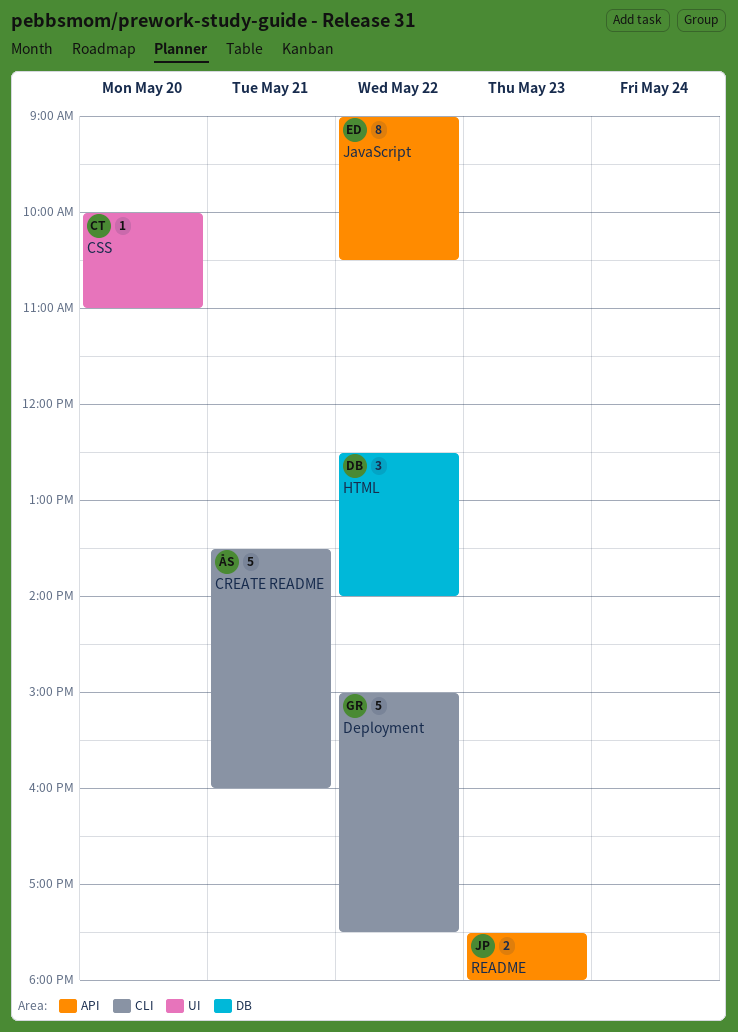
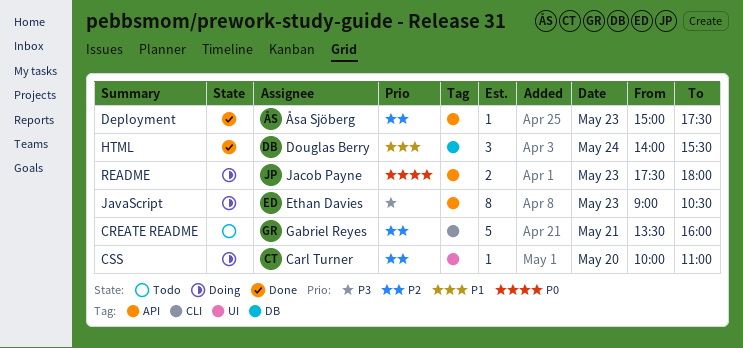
CREATE README, owner: Åsa Sjöberg -> Gabriel Reyes
Deployment, owner: Gabriel Reyes -> Åsa Sjöberg
Deployment, label: CLI -> API
Deployment, estimate: 5 -> 1
Deployment, day: May 22 -> May 23
HTML, day: May 22 -> May 24
HTML, begins: 12:30 -> 14:00
HTML, ends: 14:00 -> 15:30
JavaScript, day: May 22 -> May 23

